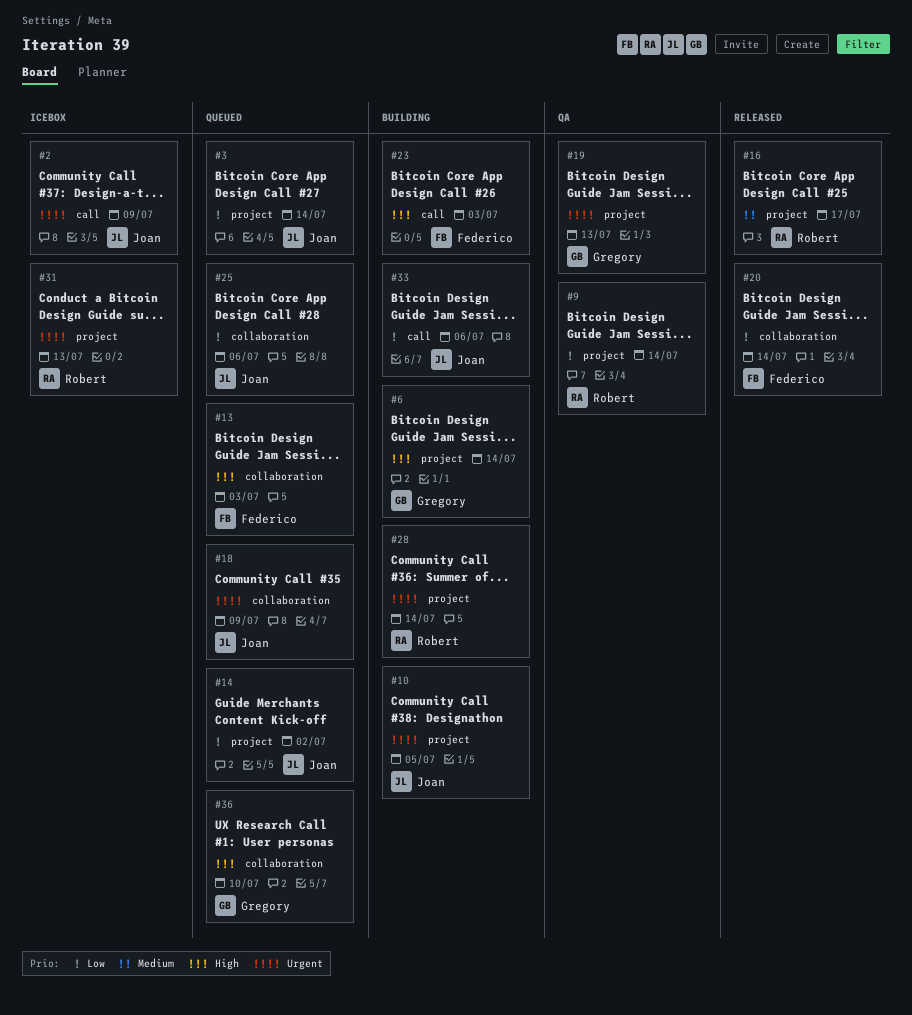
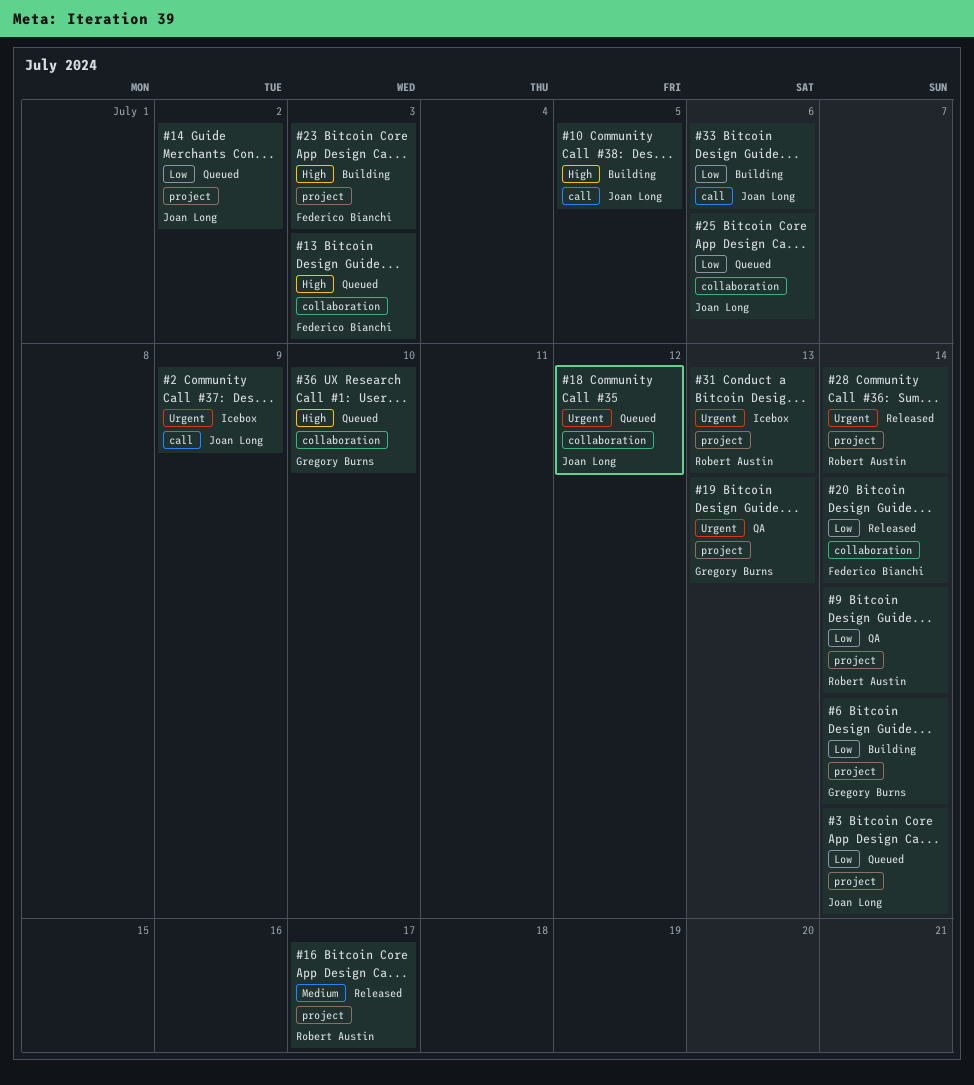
#6, priority: High -> Low
#10, priority: Urgent -> High
#10, label: project -> call
#18, due: Jul 9 -> Jul 12
#23, label: call -> project
#28, status: Building -> Released

